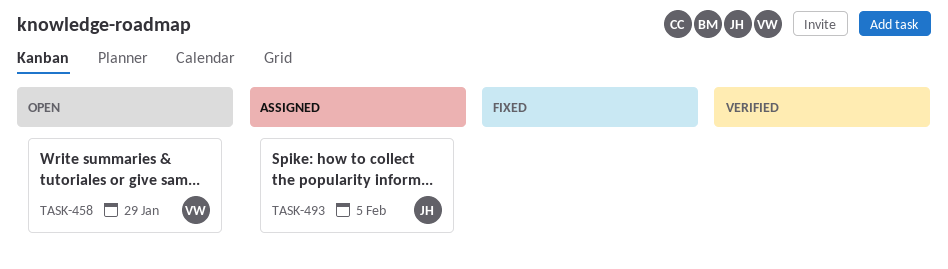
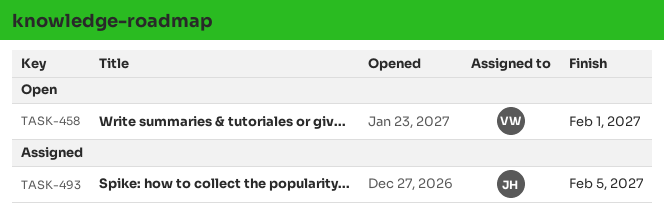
TASK-458, due: Jan 29 -> Feb 1

